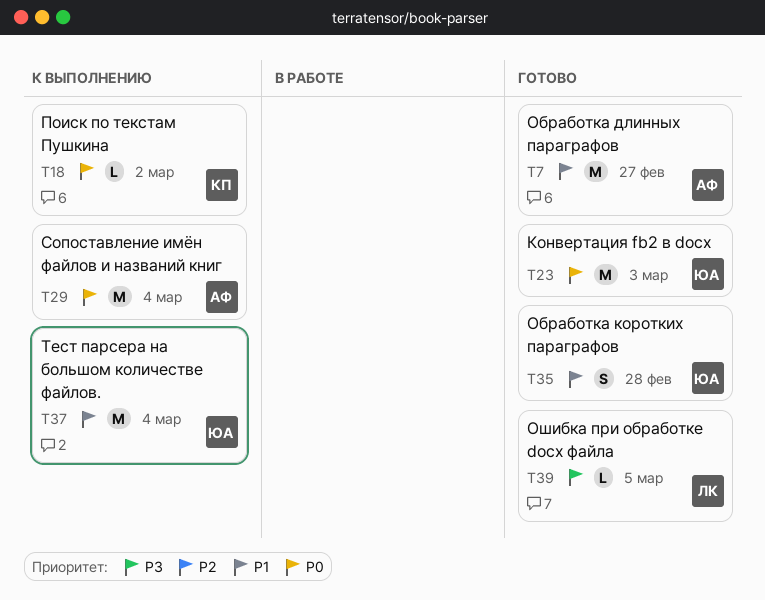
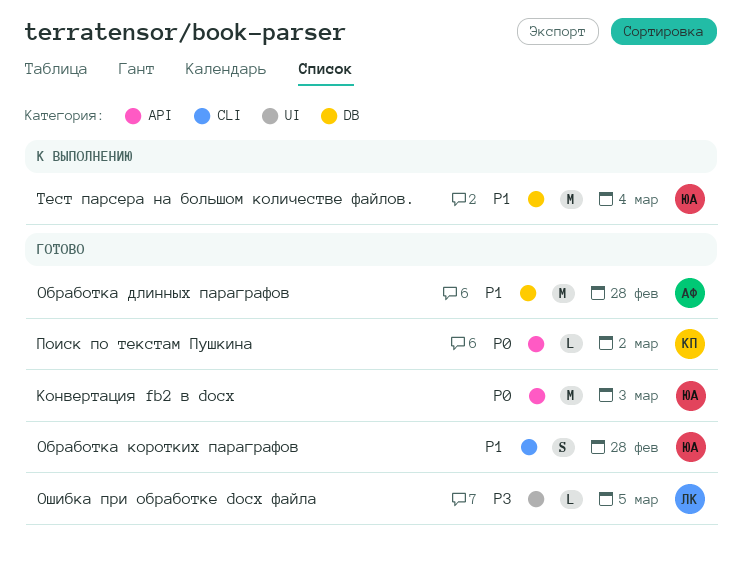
Обработка длинных параграфов, due: Feb 27 -> Feb 28
Поиск по текстам Пушкина, status: К выполнению -> Готово
Сопоставление имён файлов и названий книг: present -> none

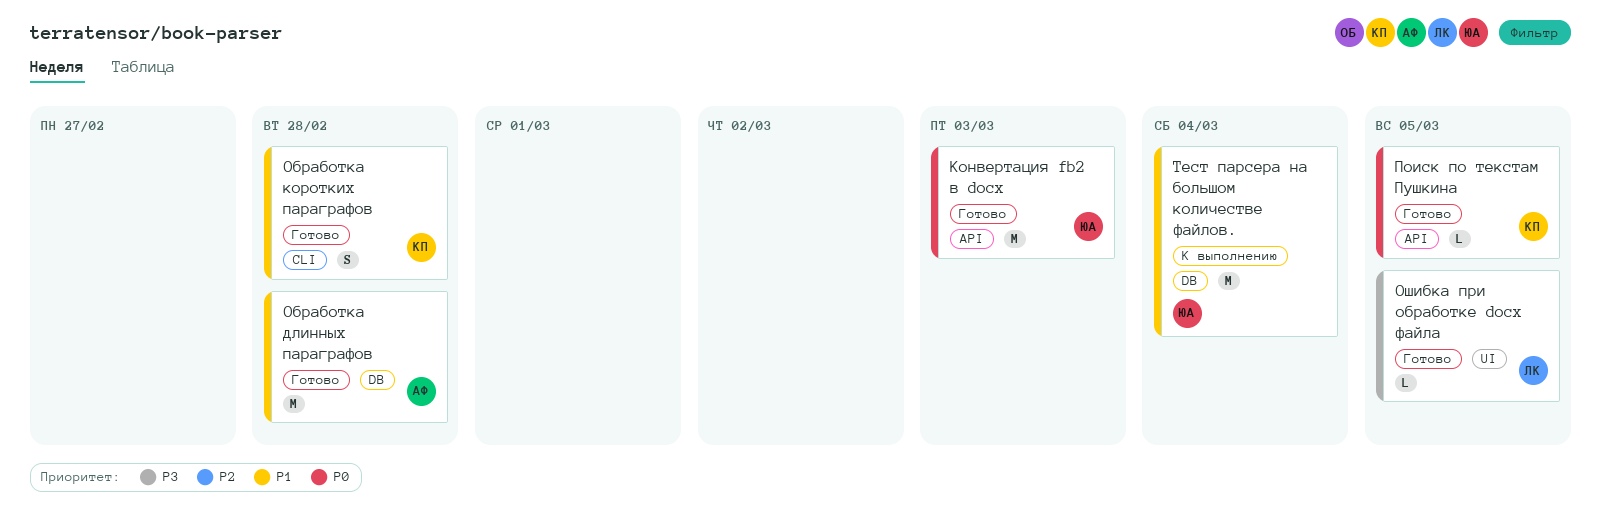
Обработка коротких параграфов, owner: ЮА -> КП
Поиск по текстам Пушкина, due: Mar 2 -> Mar 5

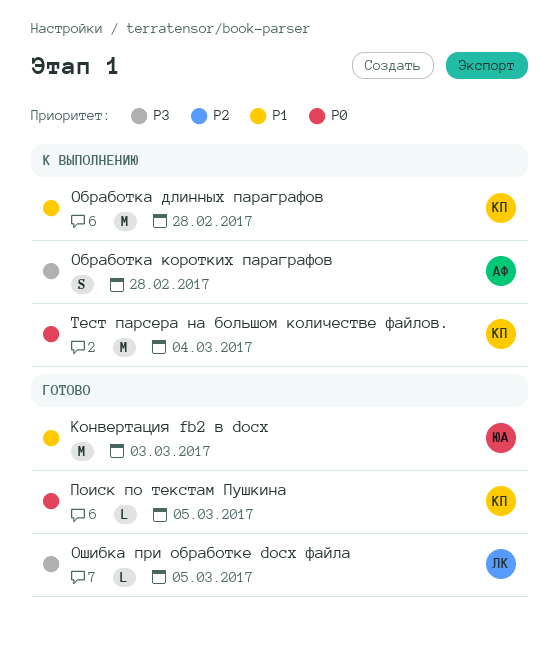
Конвертация fb2 в docx, priority: P0 -> P1
Обработка длинных параграфов, status: Готово -> К выполнению
Обработка длинных параграфов, owner: АФ -> КП
Обработка коротких параграфов, status: Готово -> К выполнению
Обработка коротких параграфов, owner: КП -> АФ
Обработка коротких параграфов, priority: P1 -> P3
Тест парсера на большом количестве файлов., owner: ЮА -> КП
Тест парсера на большом количестве файлов., priority: P1 -> P0

